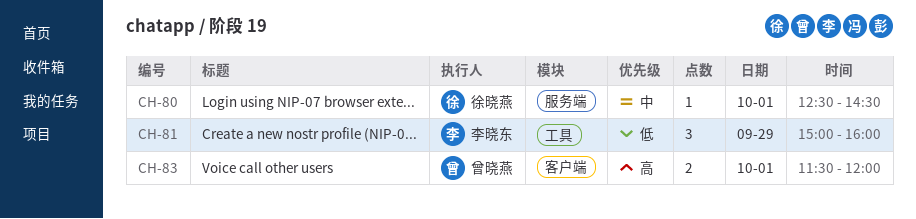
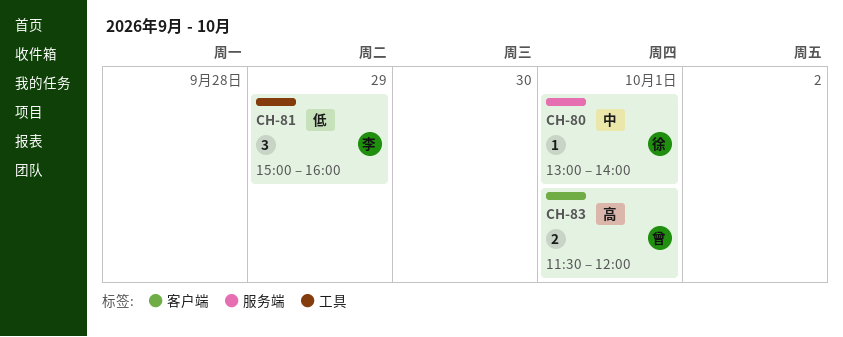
CH-80, begins: 12:30 -> 13:00
CH-80, ends: 14:30 -> 14:00

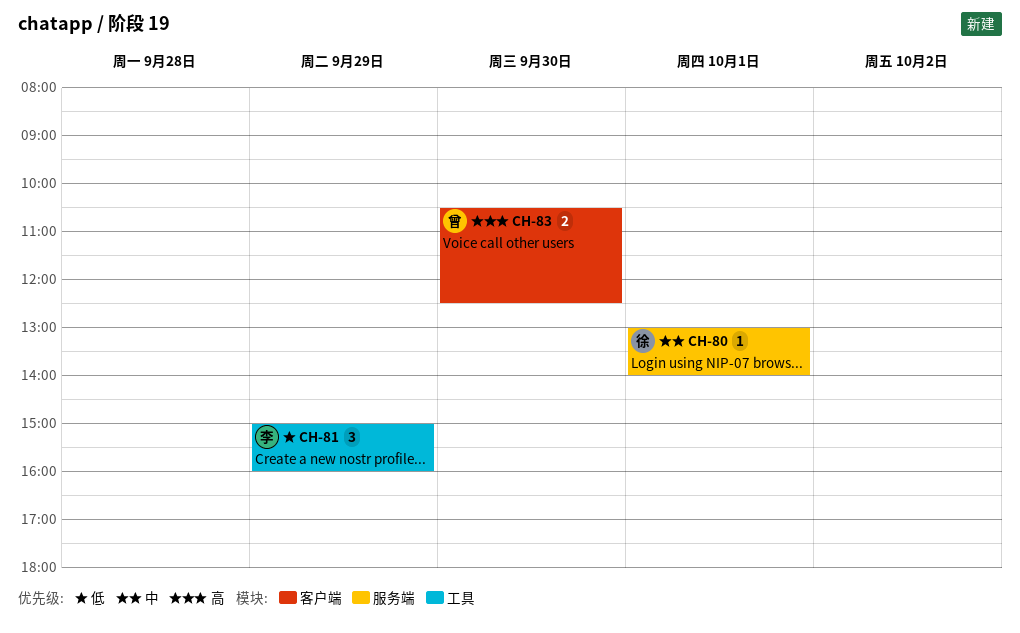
CH-83, day: Oct 1 -> Sep 30
CH-83, begins: 11:30 -> 10:30
CH-83, ends: 12:00 -> 12:30

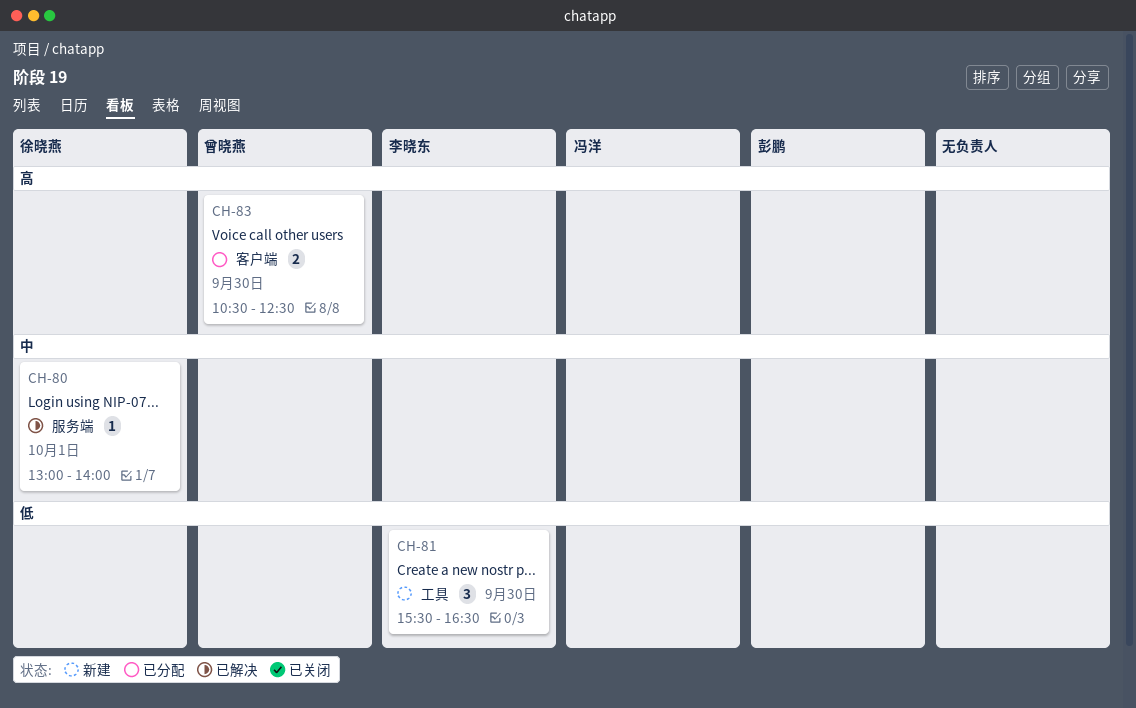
CH-81, day: Sep 29 -> Sep 30
CH-81, begins: 15:00 -> 15:30
CH-81, ends: 16:00 -> 16:30

